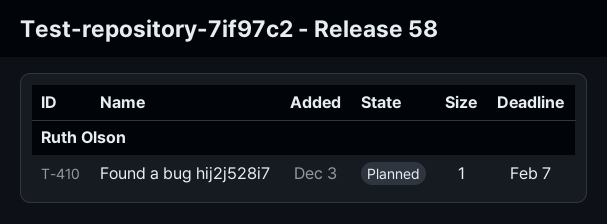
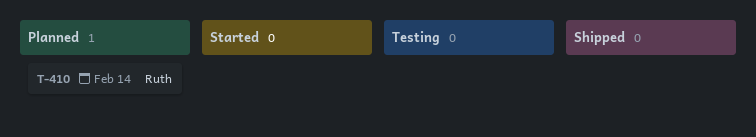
T-410, due: Feb 7 -> Feb 14

